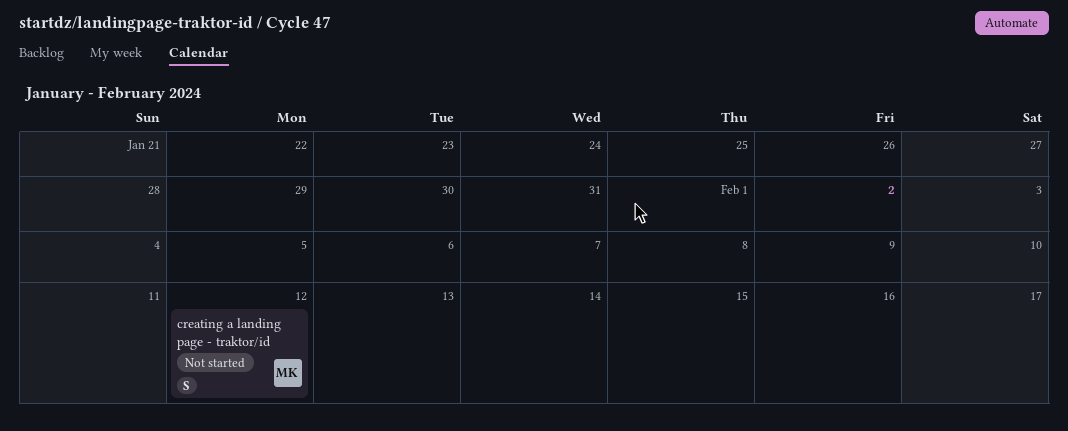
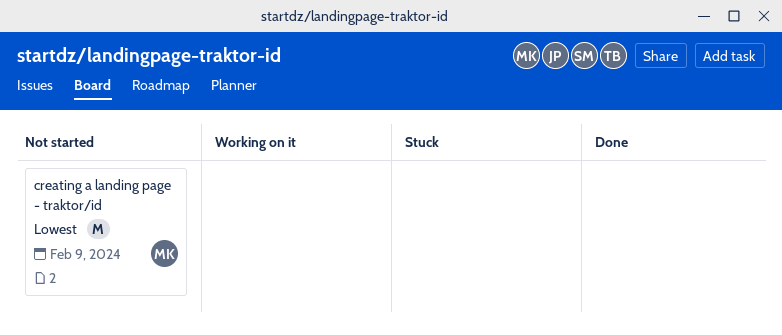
creating a landing page - traktor/id, estimate: S -> M
creating a landing page - traktor/id, due: Feb 12 -> Feb 9

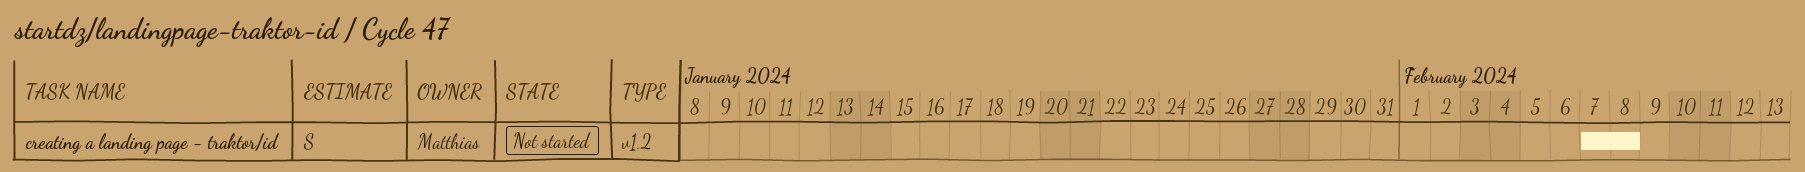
creating a landing page - traktor/id, estimate: M -> S
creating a landing page - traktor/id, due: Feb 9 -> Feb 8

